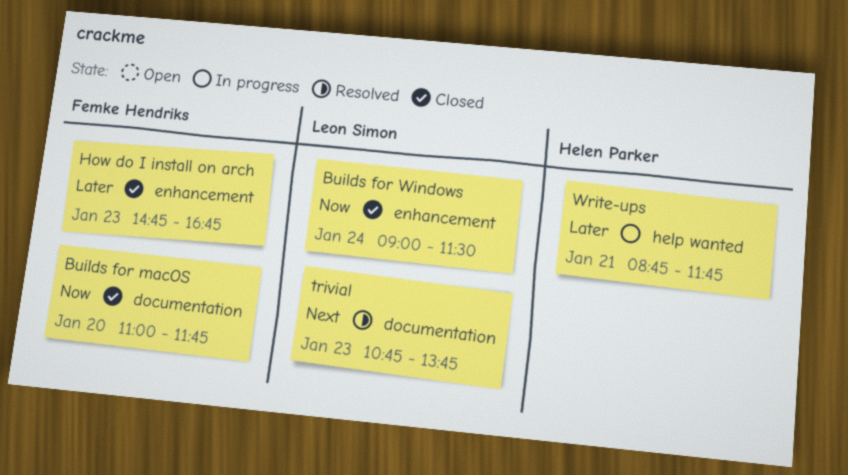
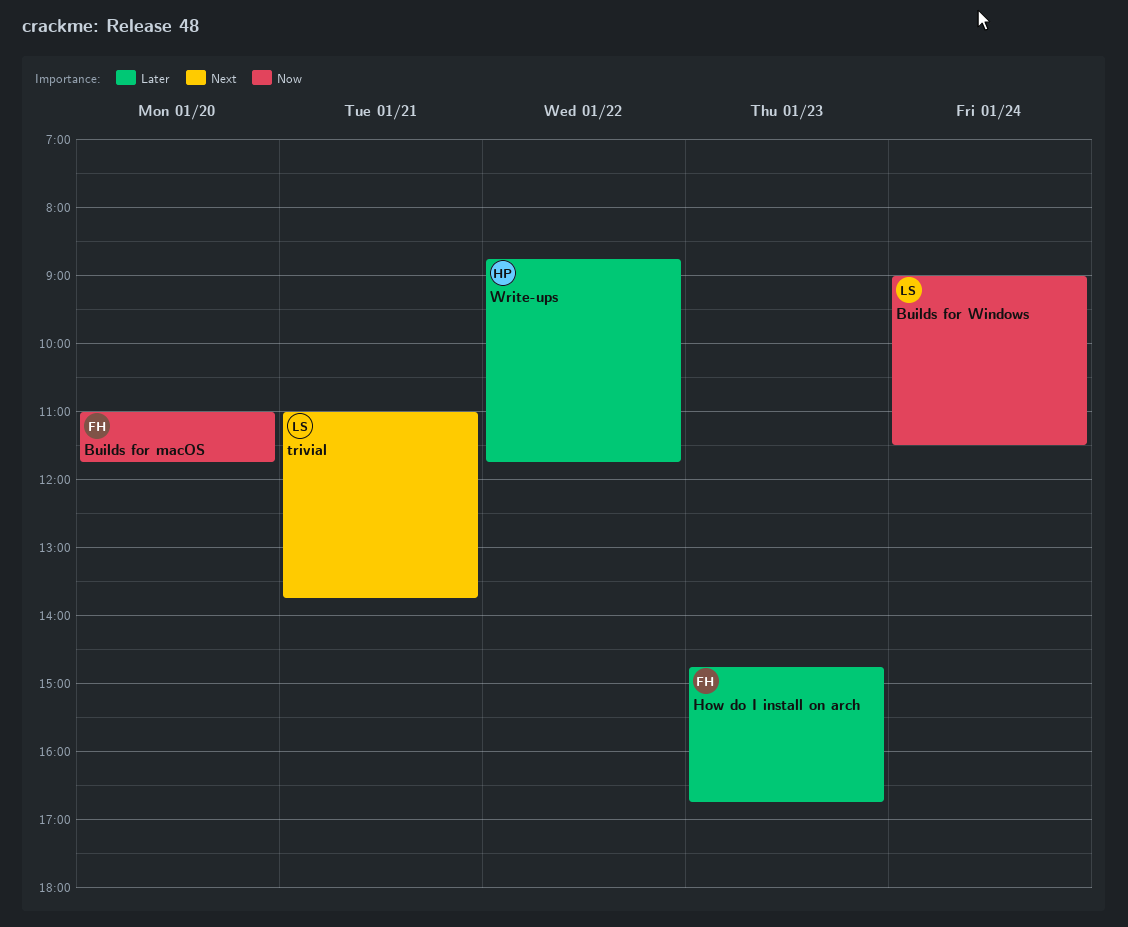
trivial, day: Jan 23 -> Jan 21
trivial, begins: 10:45 -> 11:00
Write-ups, day: Jan 21 -> Jan 22

